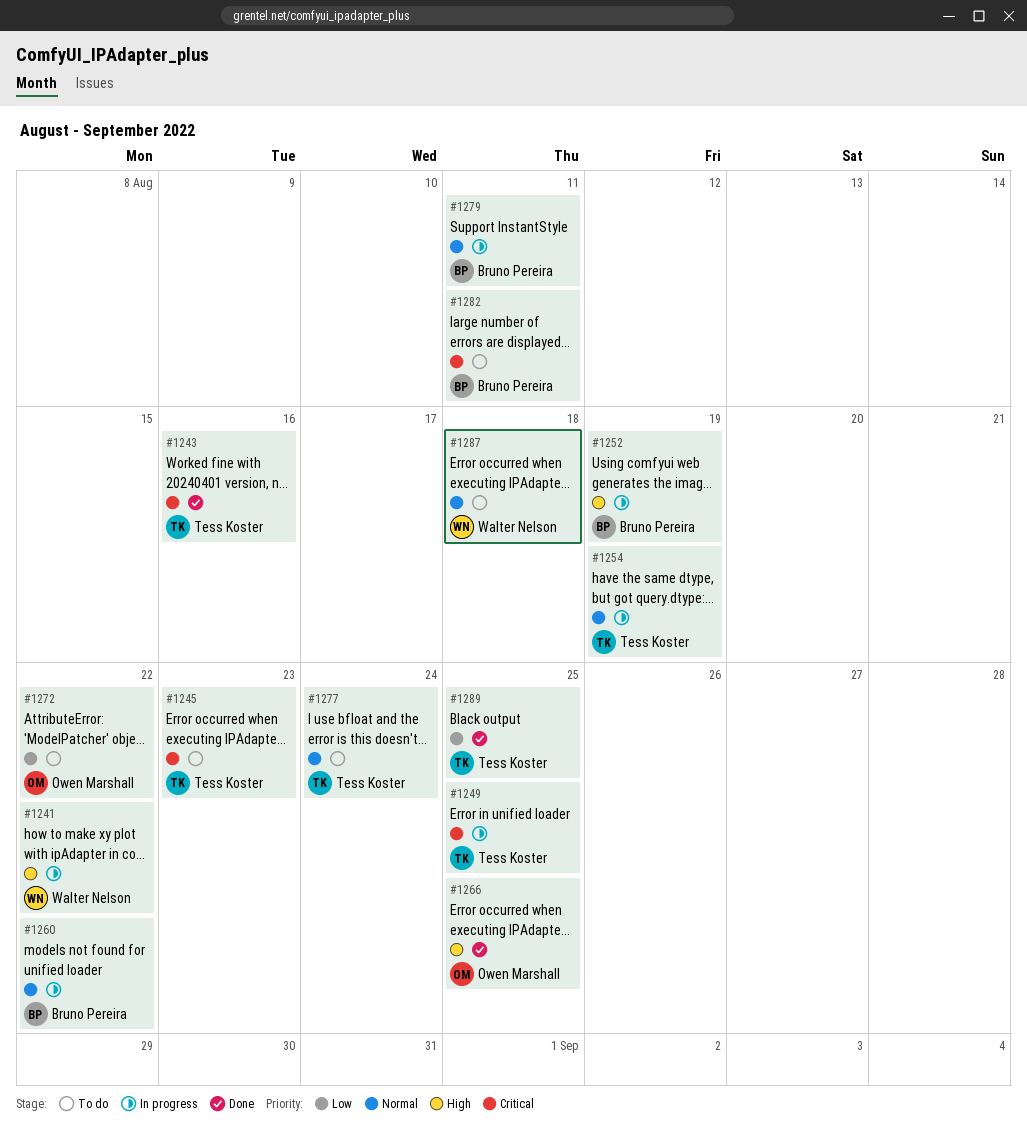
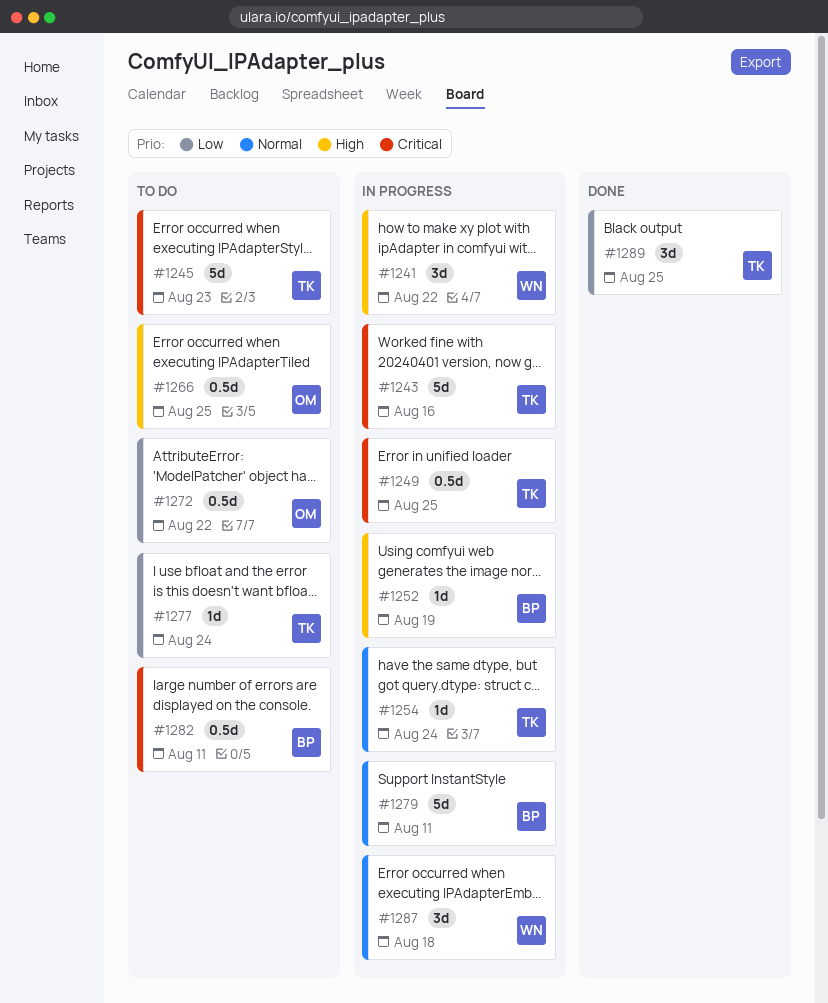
#1243, status: Done -> In progress
#1254, due: Aug 19 -> Aug 24
#1260: present -> none
#1266, status: Done -> To do
#1277, priority: Normal -> Low
#1287, status: To do -> In progress

